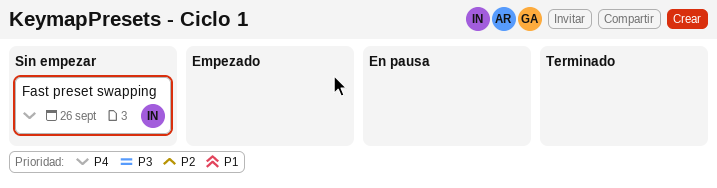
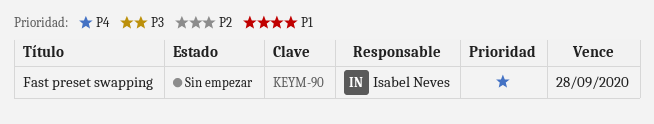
Fast preset swapping, due: Sep 26 -> Sep 28

